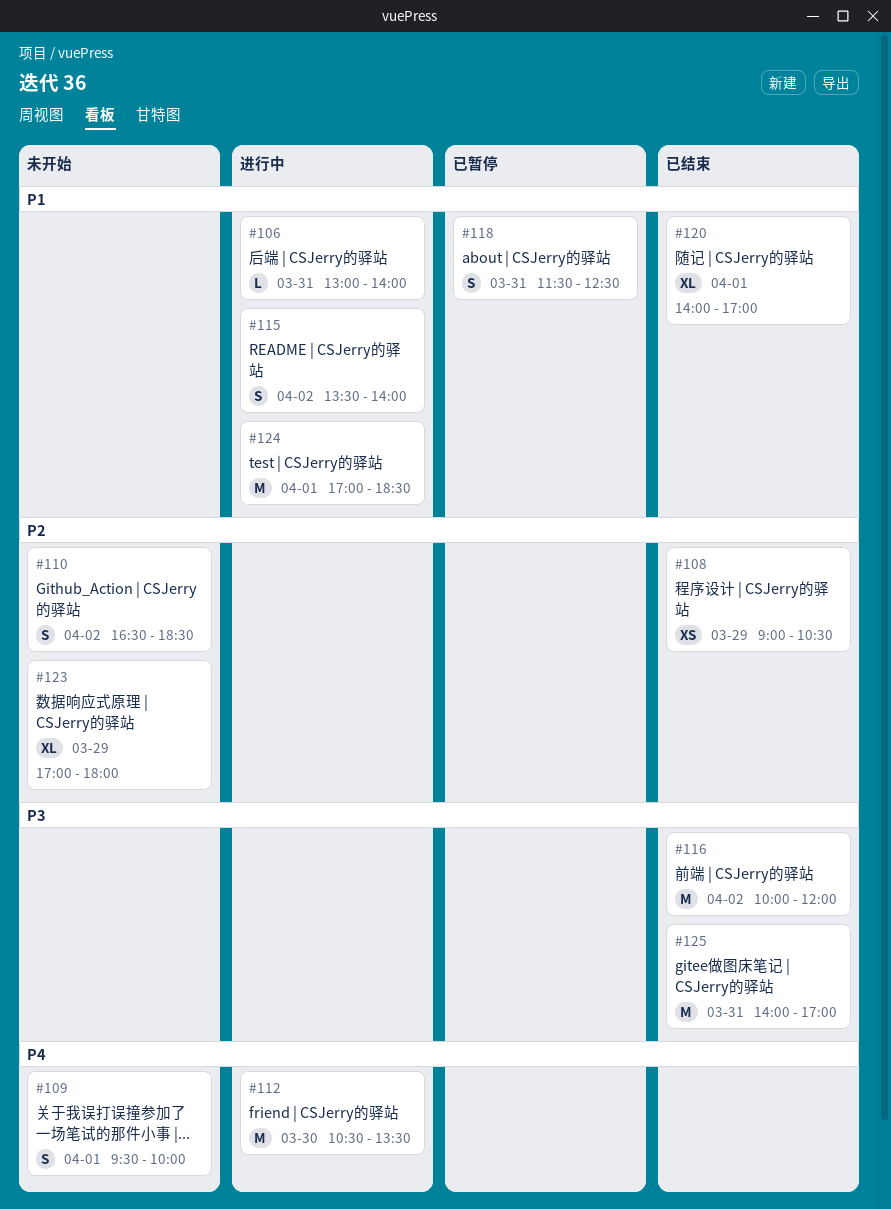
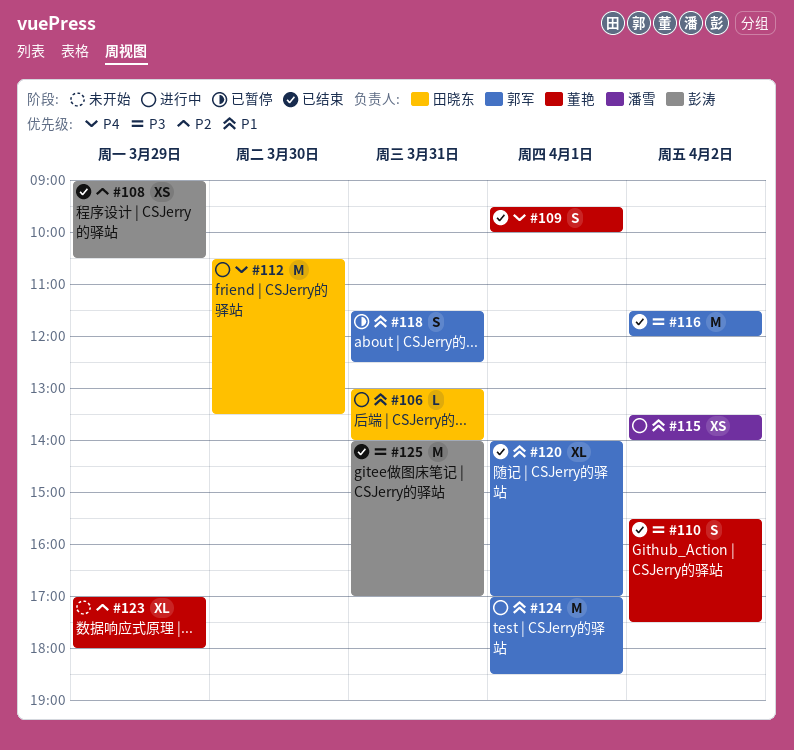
#109, status: 未开始 -> 已结束
#110, status: 未开始 -> 已结束
#110, priority: P2 -> P3
#110, begins: 16:30 -> 15:30
#110, ends: 18:30 -> 17:30
#115, estimate: S -> XS
#116, begins: 10:00 -> 11:30

